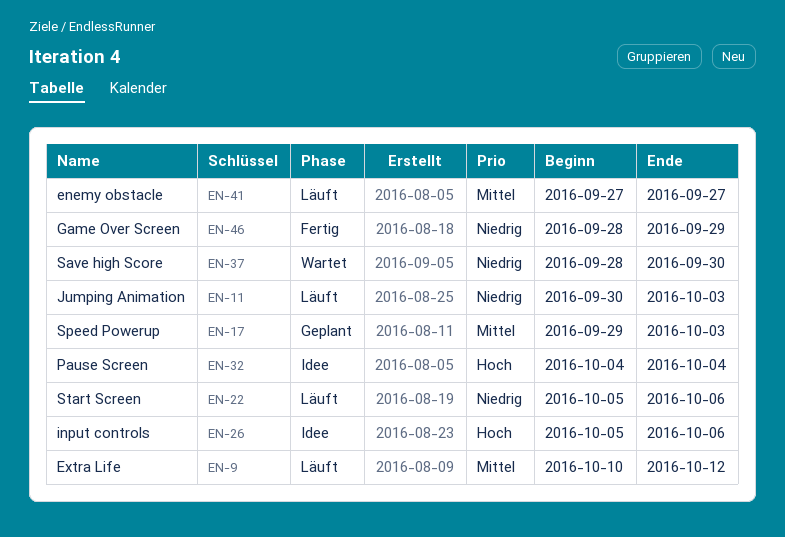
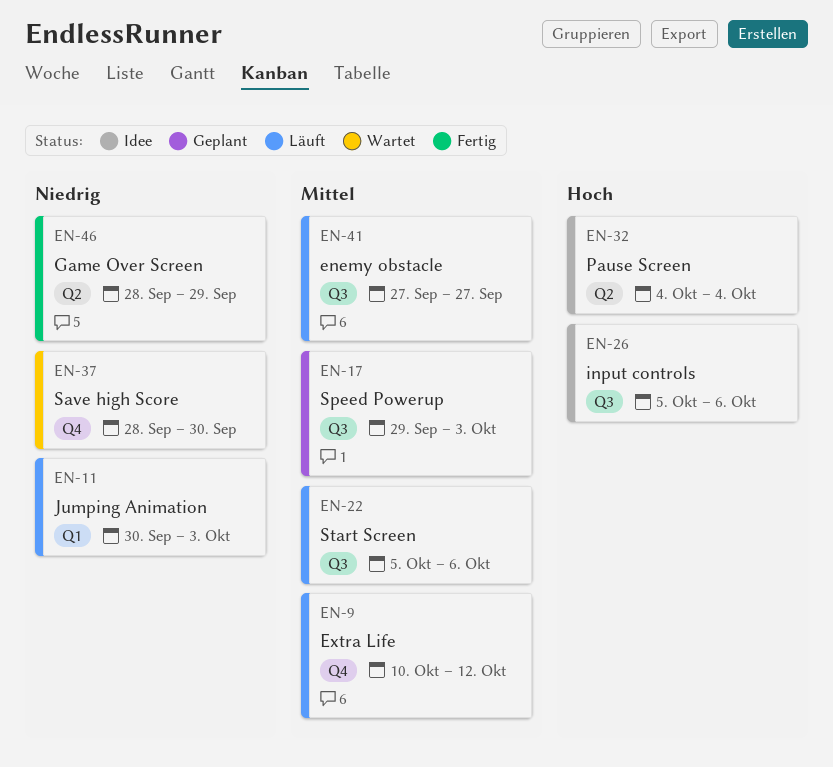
EN-22, priority: Niedrig -> Mittel

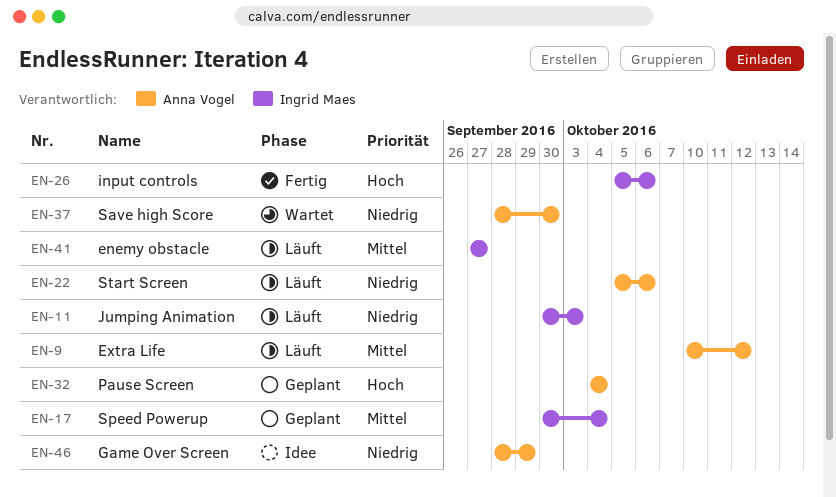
EN-17, start: Sep 29 -> Sep 30
EN-17, due: Oct 3 -> Oct 4
EN-22, priority: Mittel -> Niedrig
EN-26, status: Idee -> Fertig
EN-32, status: Idee -> Geplant
EN-46, status: Fertig -> Idee

